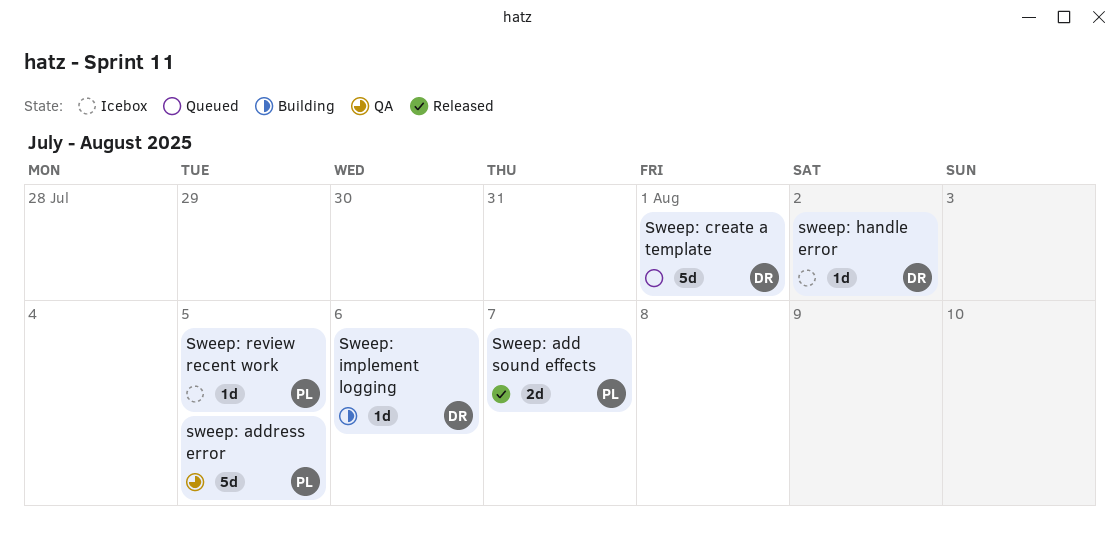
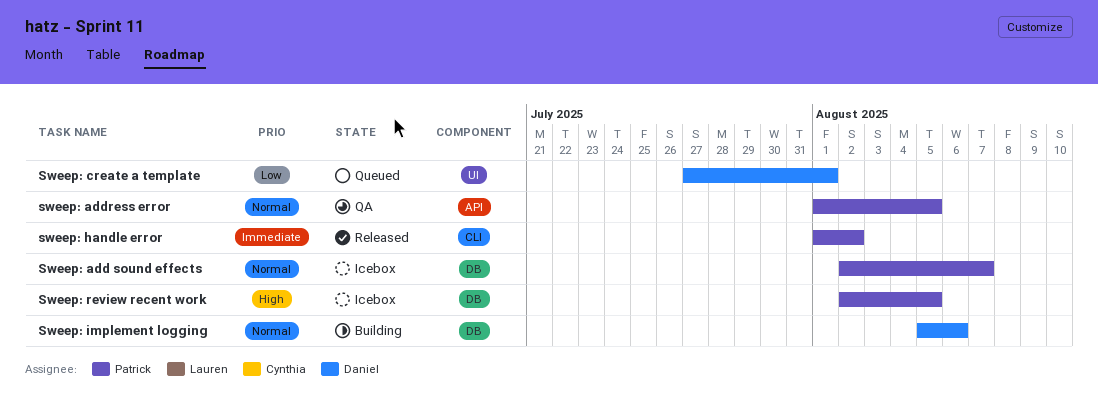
Sweep: add sound effects, status: Released -> Icebox
sweep: handle error, status: Icebox -> Released
sweep: handle error, owner: Daniel -> Patrick

